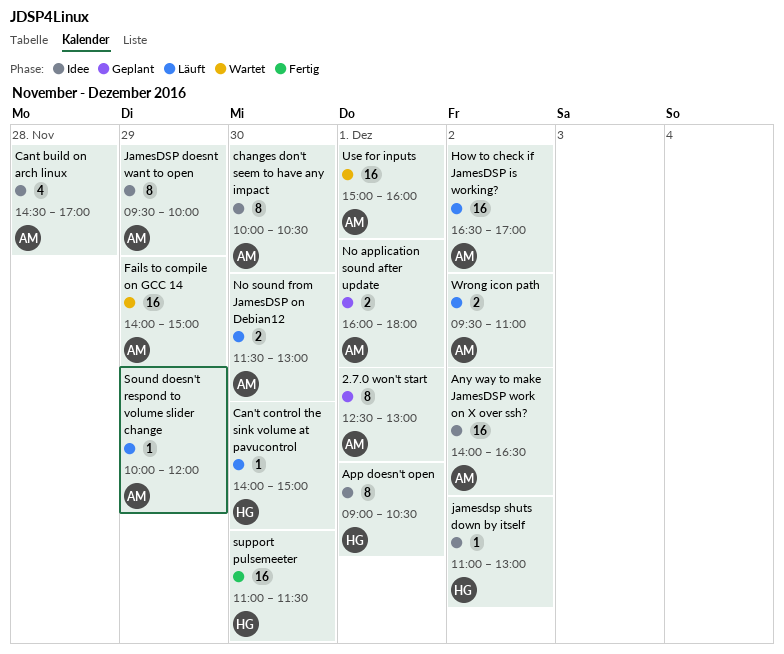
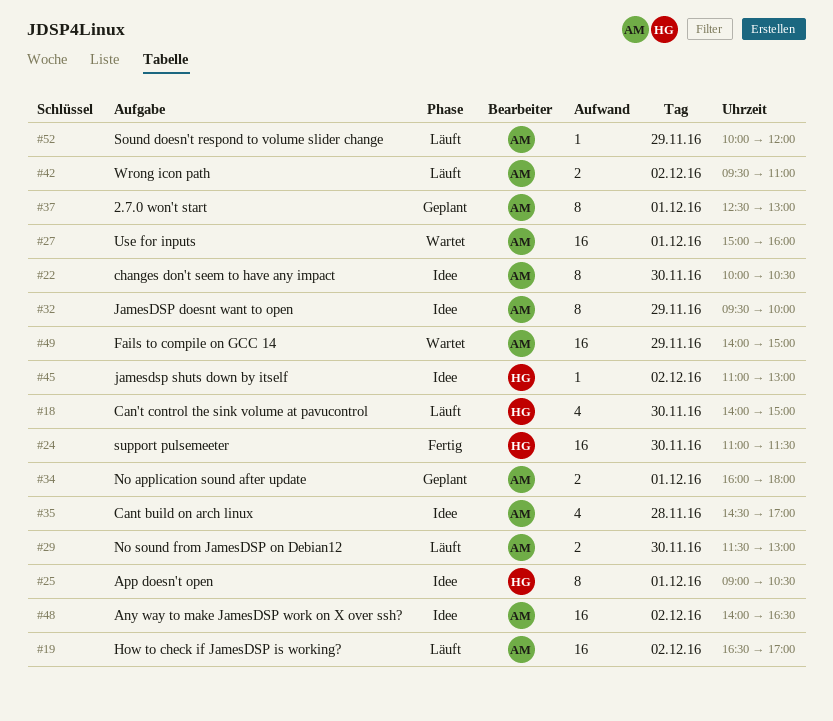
Can't control the sink volume at pavucontrol, estimate: 1 -> 4

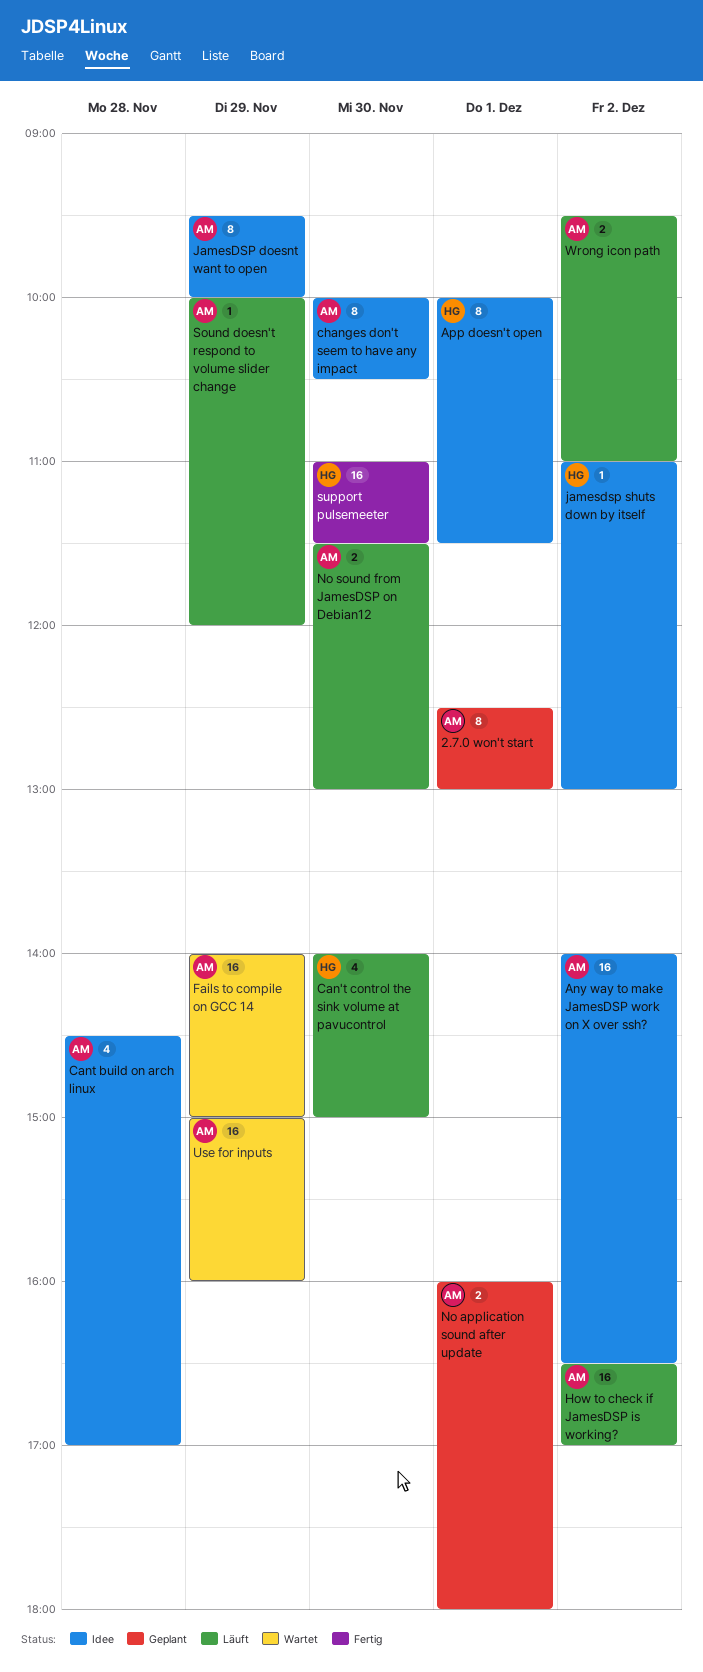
App doesn't open, begins: 09:00 -> 10:00
App doesn't open, ends: 10:30 -> 11:30
Use for inputs, day: Dec 1 -> Nov 29

